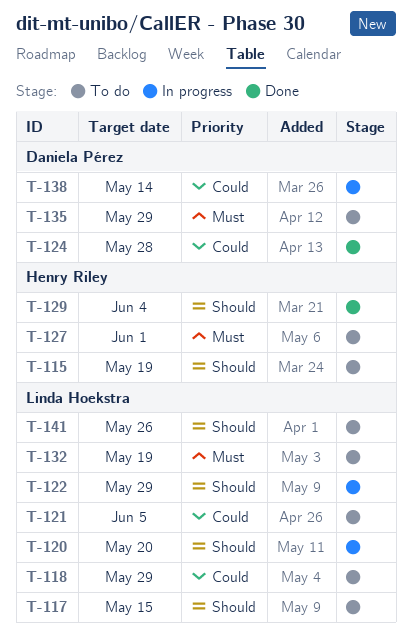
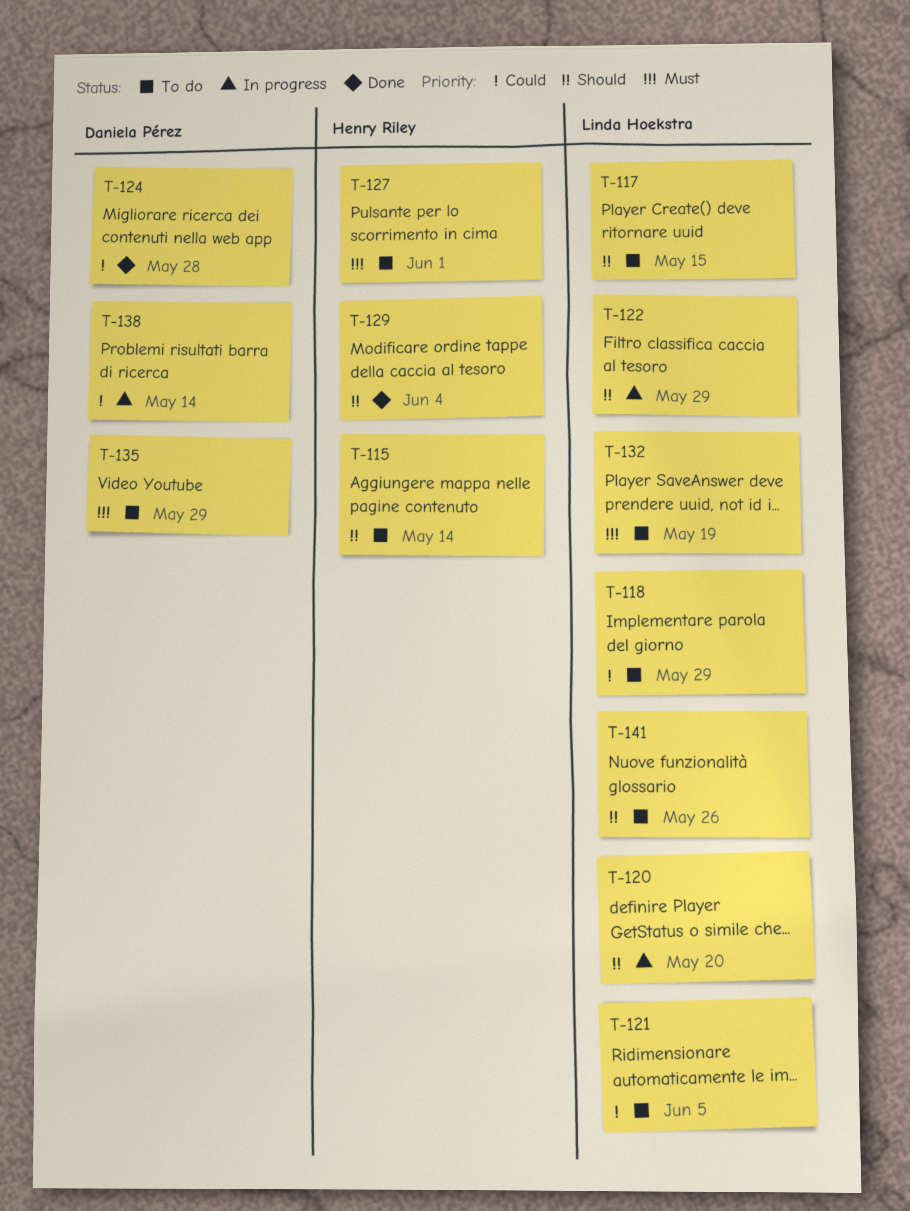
T-115, due: May 19 -> May 14

